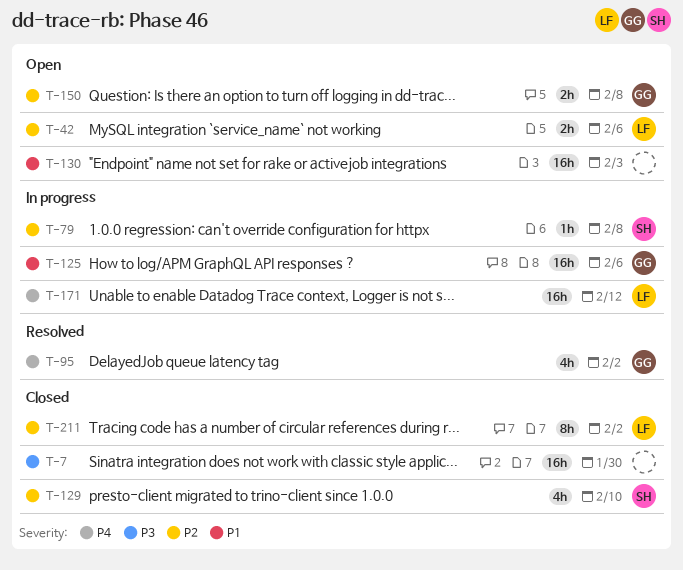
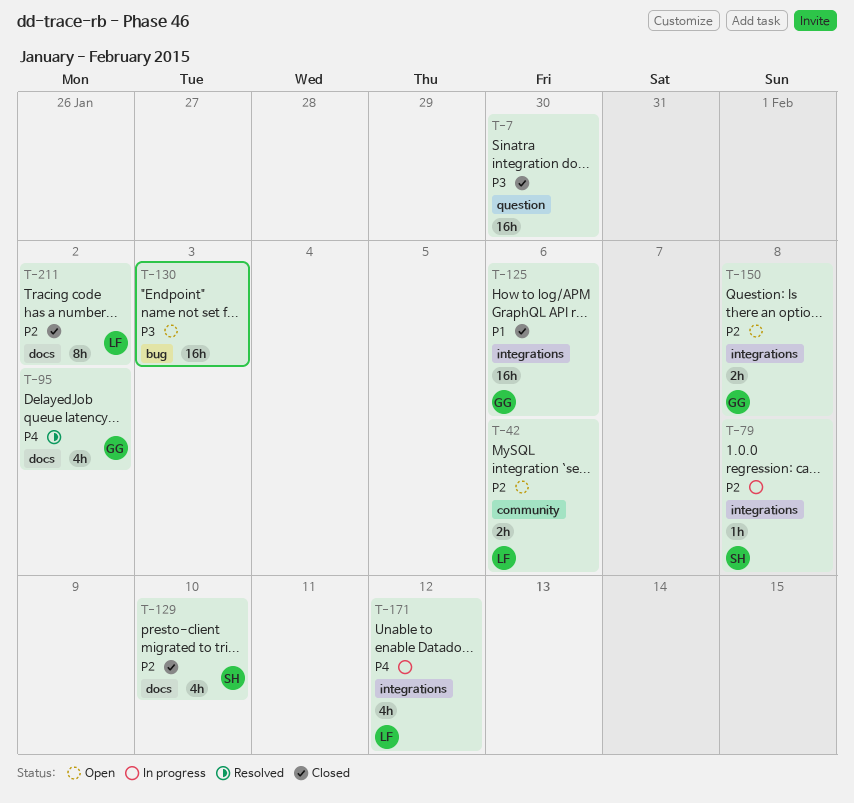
T-125, status: In progress -> Closed
T-130, priority: P1 -> P3
T-171, estimate: 16h -> 4h

